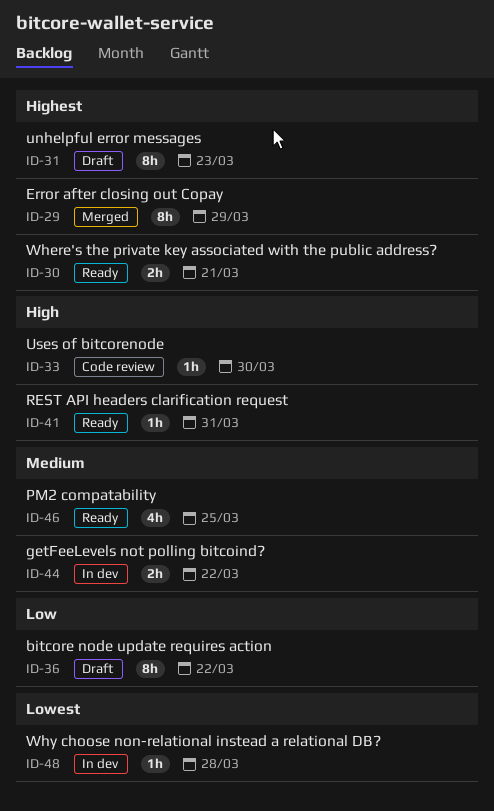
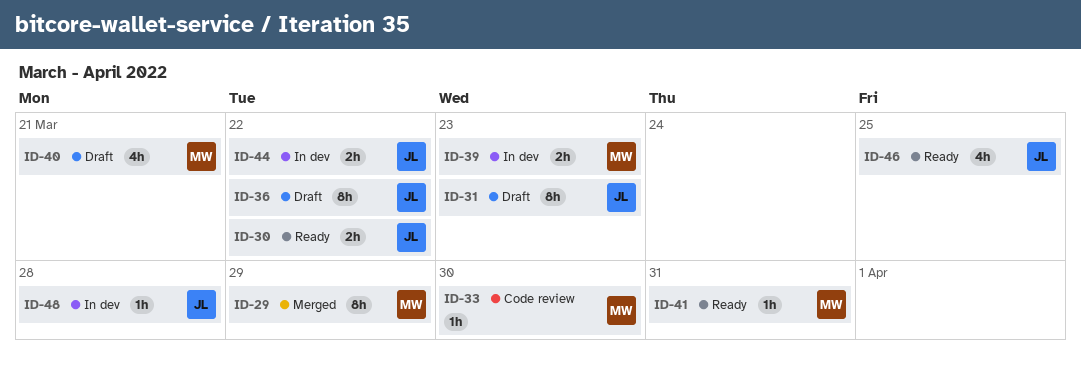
ID-30, due: Mar 21 -> Mar 22
ID-39: none -> present
ID-40: none -> present

